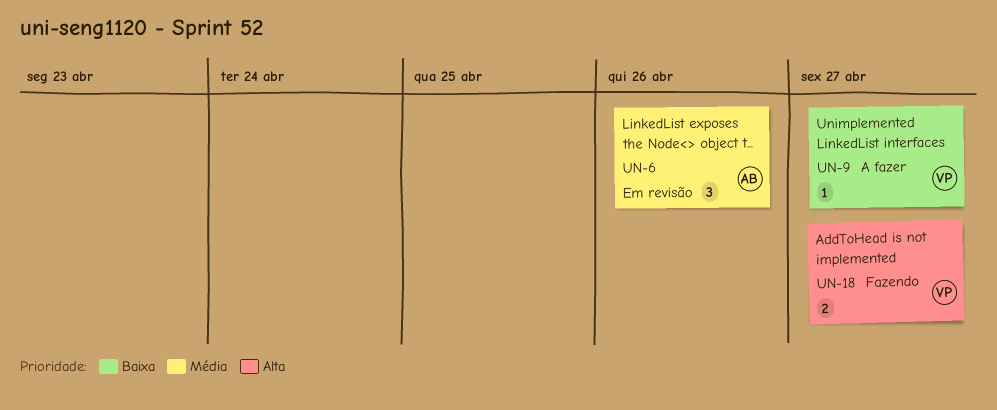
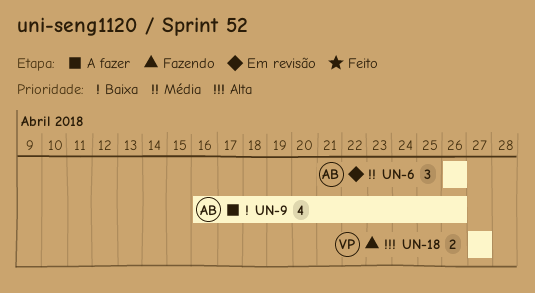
UN-9, owner: VP -> AB
UN-9, estimate: 1 -> 4
UN-9, due: Apr 27 -> Apr 26

